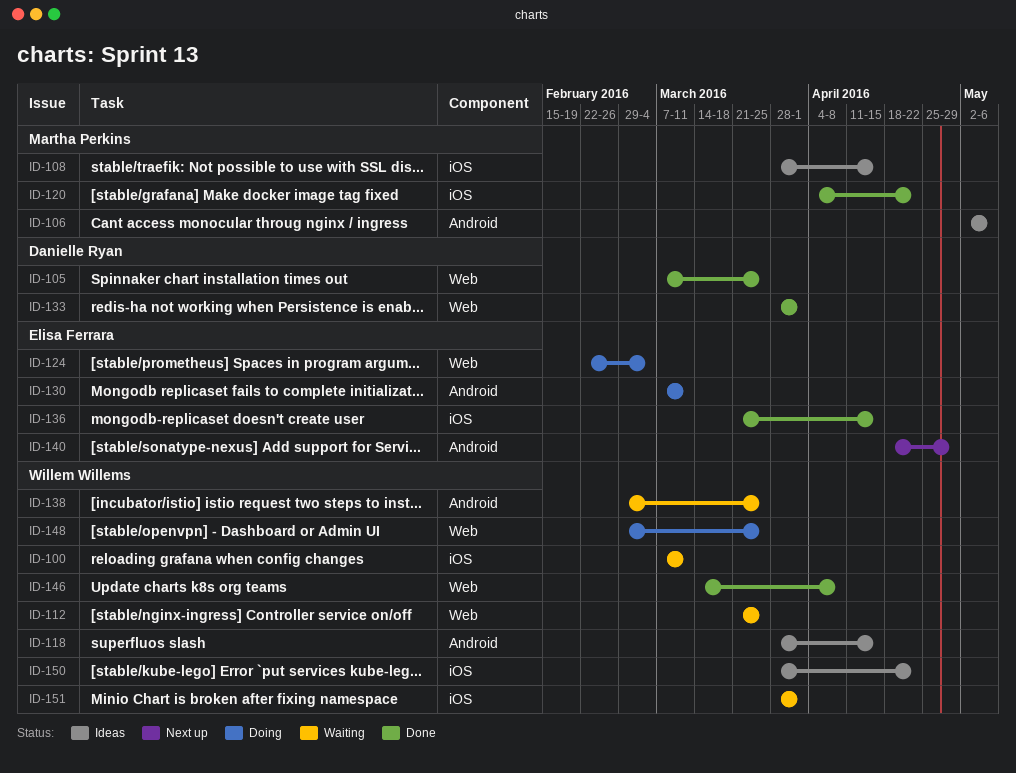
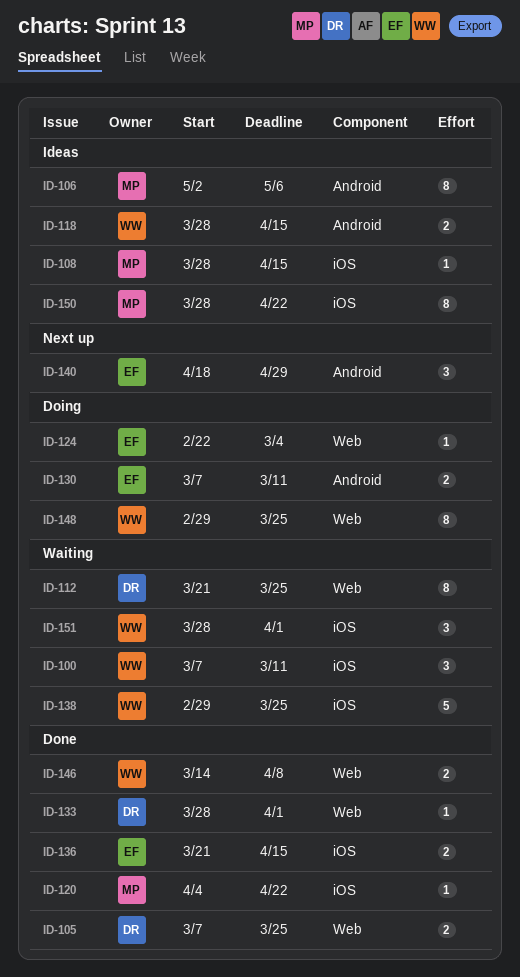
ID-112, owner: Willem Willems -> Danielle Ryan
ID-138, label: Android -> iOS
ID-150, owner: Willem Willems -> Martha Perkins

